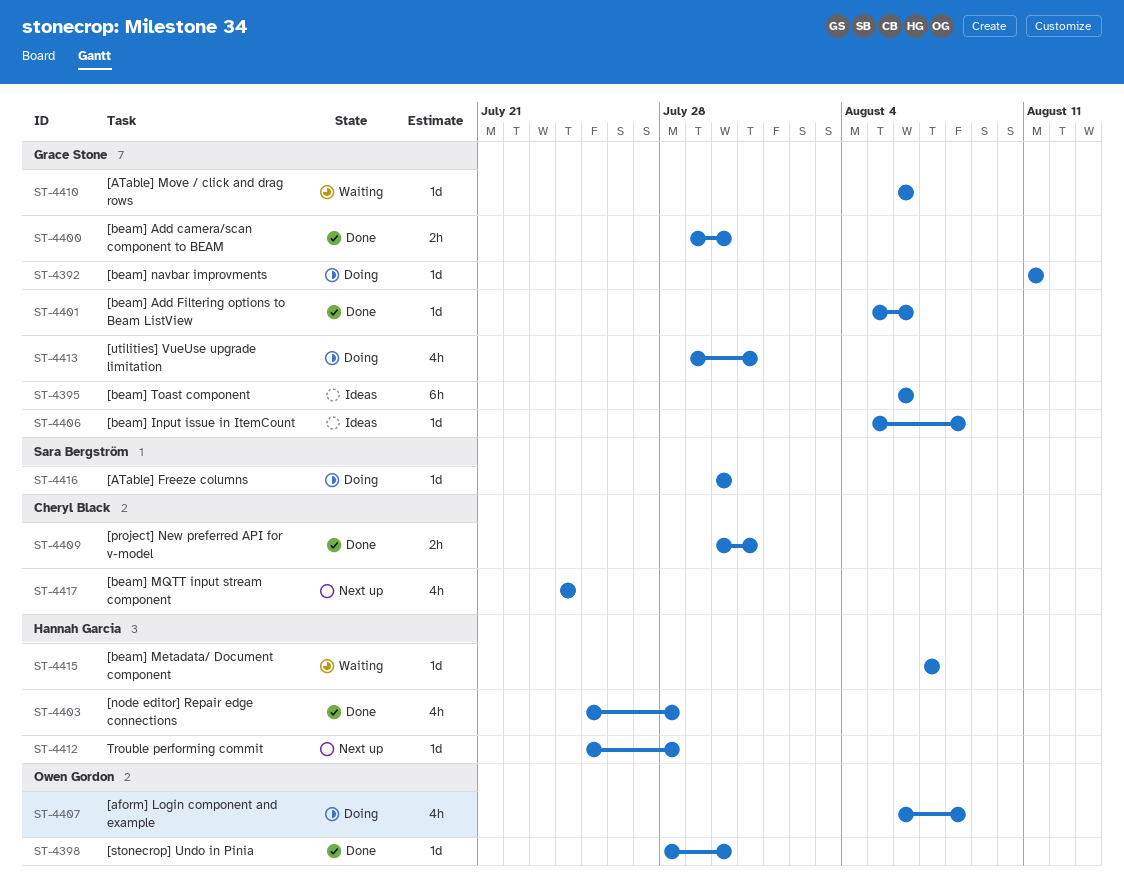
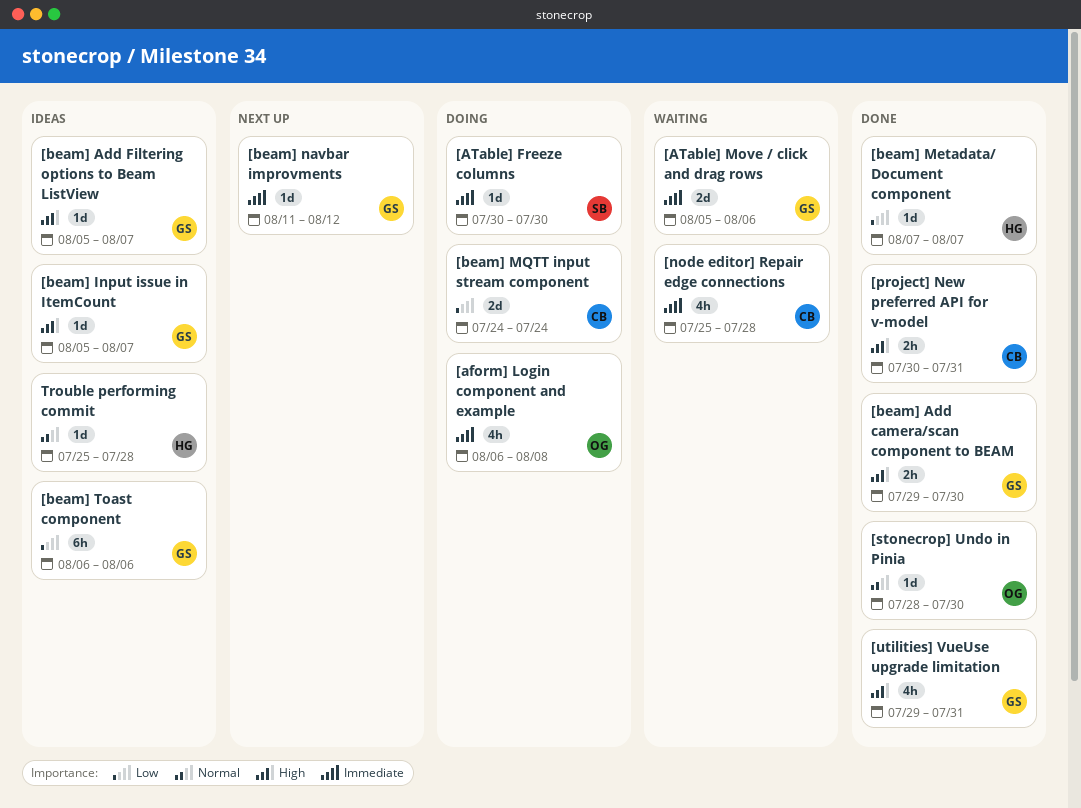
[ATable] Move / click and drag rows, estimate: 1d -> 2d
[ATable] Move / click and drag rows, start: Aug 6 -> Aug 5
[beam] Add Filtering options to Beam ListView, status: Done -> Ideas
[beam] Add Filtering options to Beam ListView, due: Aug 6 -> Aug 7
[beam] Input issue in ItemCount, due: Aug 8 -> Aug 7
[beam] Metadata/ Document component, status: Waiting -> Done
[beam] MQTT input stream component, status: Next up -> Doing
[beam] MQTT input stream component, estimate: 4h -> 2d
[beam] navbar improvments, status: Doing -> Next up
[beam] navbar improvments, due: Aug 11 -> Aug 12
[node editor] Repair edge connections, status: Done -> Waiting
[node editor] Repair edge connections, owner: Hannah Garcia -> Cheryl Black
[utilities] VueUse upgrade limitation, status: Doing -> Done
Trouble performing commit, status: Next up -> Ideas

